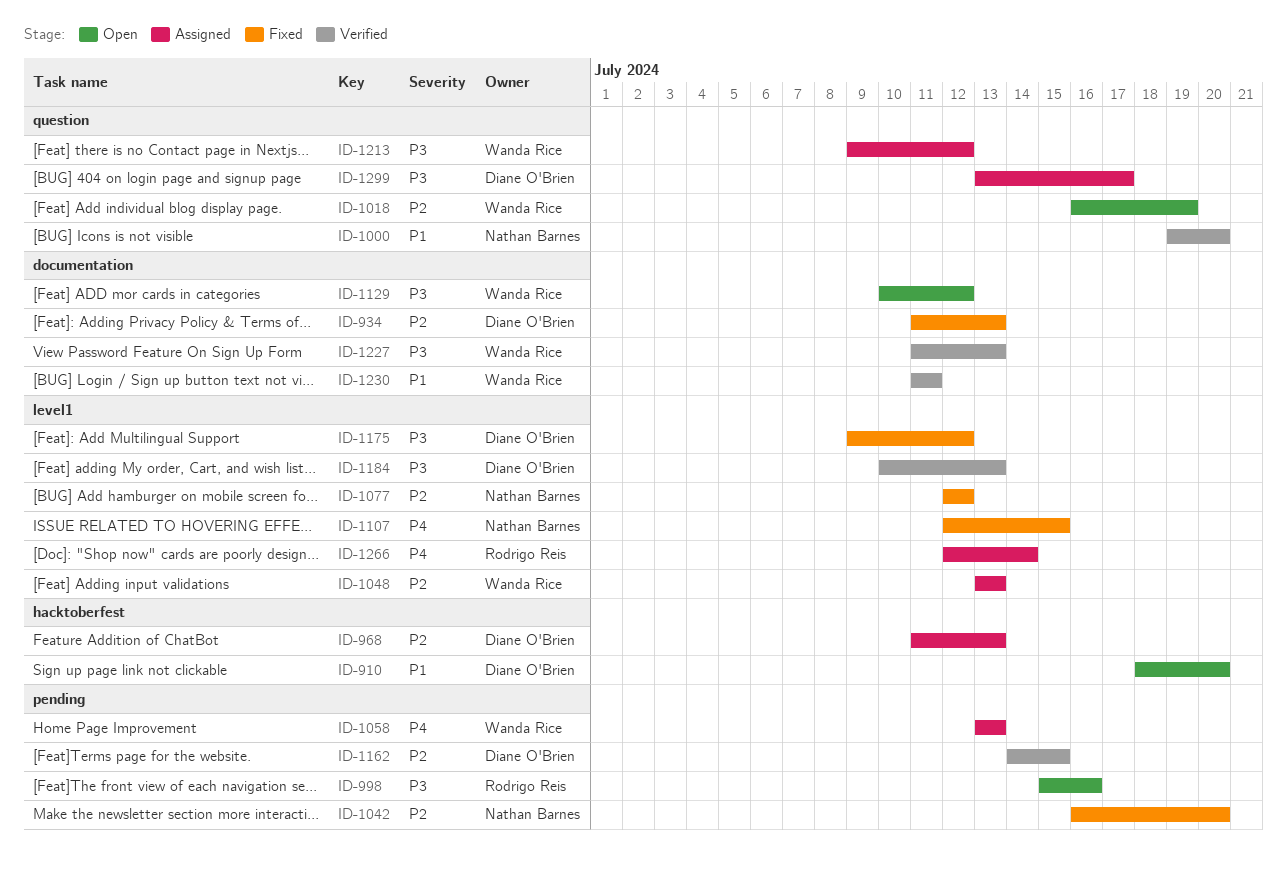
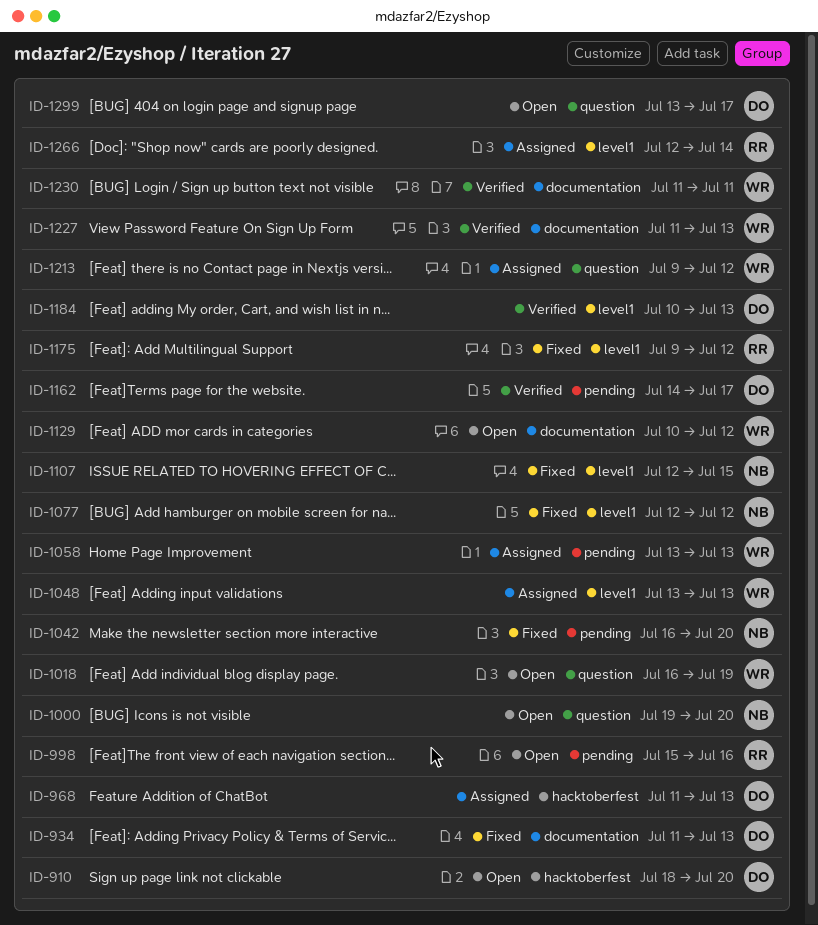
ID-1000, status: Verified -> Open
ID-1162, due: Jul 15 -> Jul 17
ID-1175, owner: Diane O'Brien -> Rodrigo Reis
ID-1299, status: Assigned -> Open

